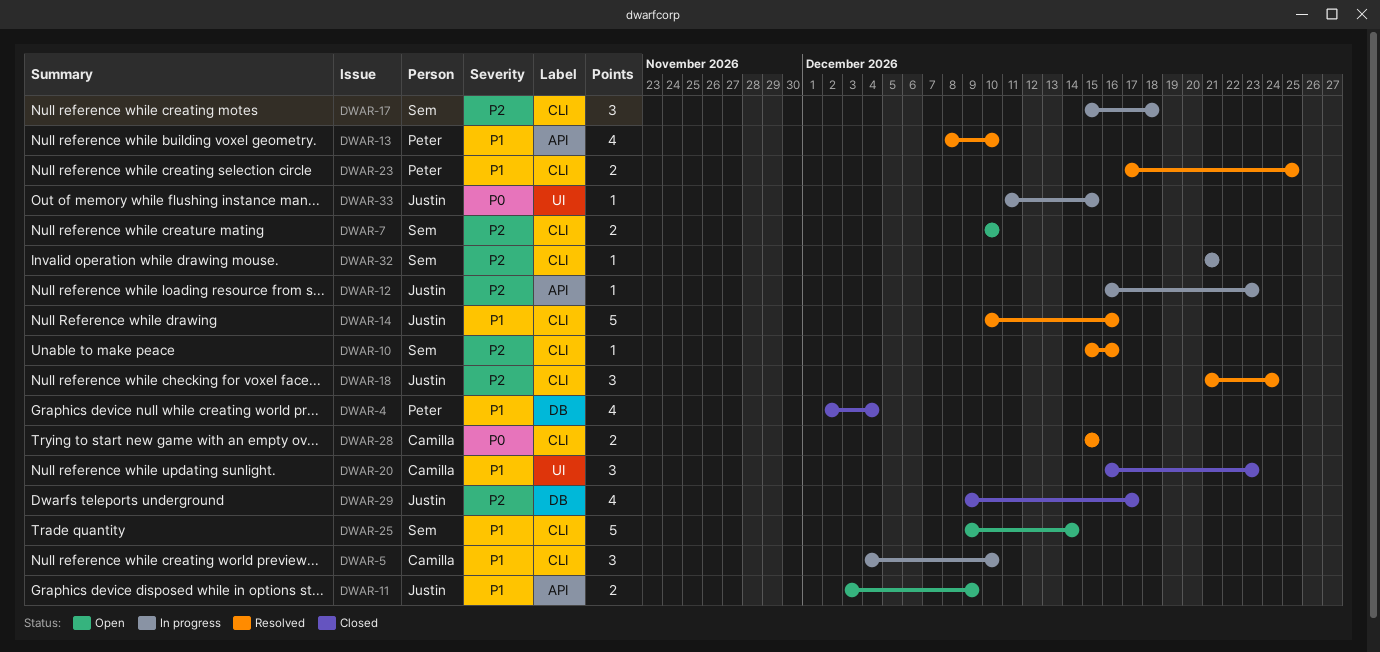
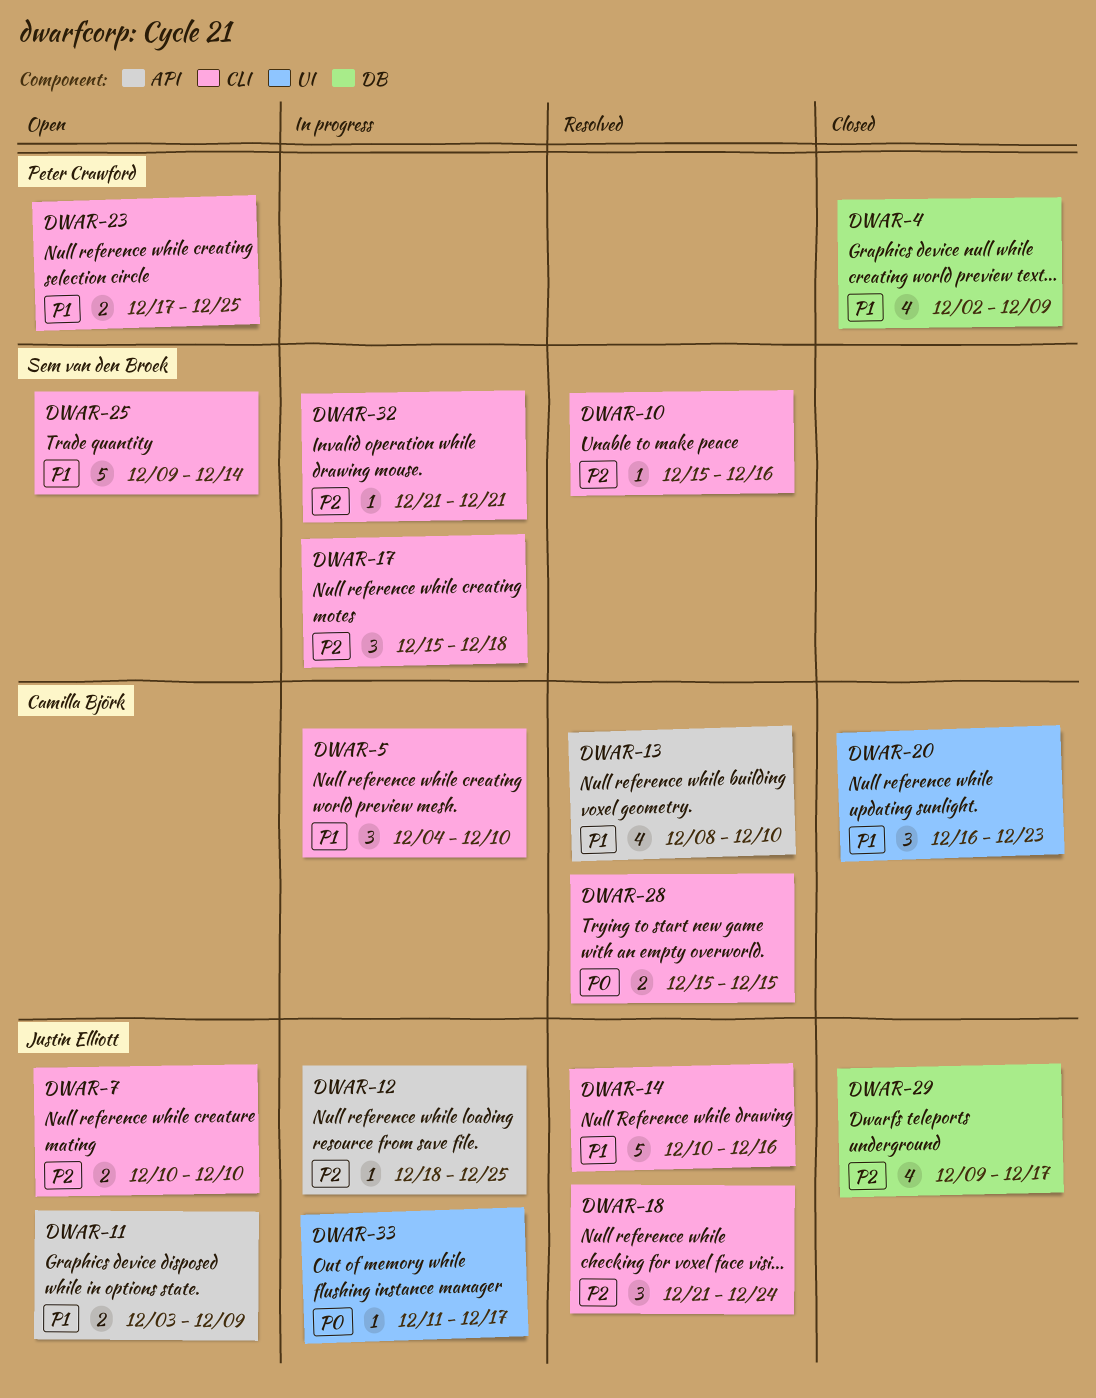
DWAR-4, due: Dec 4 -> Dec 9
DWAR-7, owner: Sem van den Broek -> Justin Elliott
DWAR-12, start: Dec 16 -> Dec 18
DWAR-12, due: Dec 23 -> Dec 25
DWAR-13, owner: Peter Crawford -> Camilla Björk
DWAR-23, status: Resolved -> Open
DWAR-33, due: Dec 15 -> Dec 17

